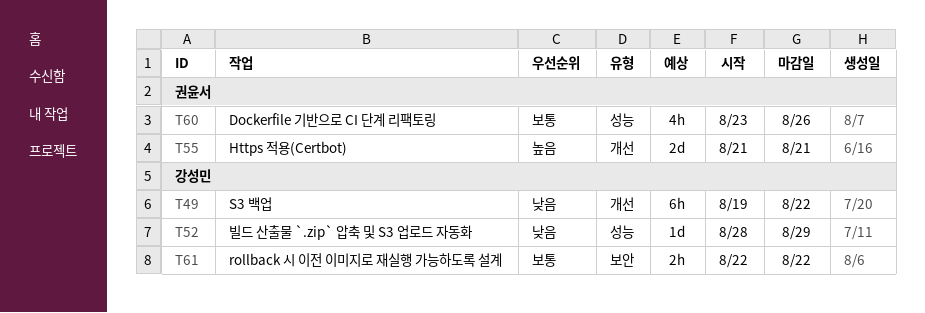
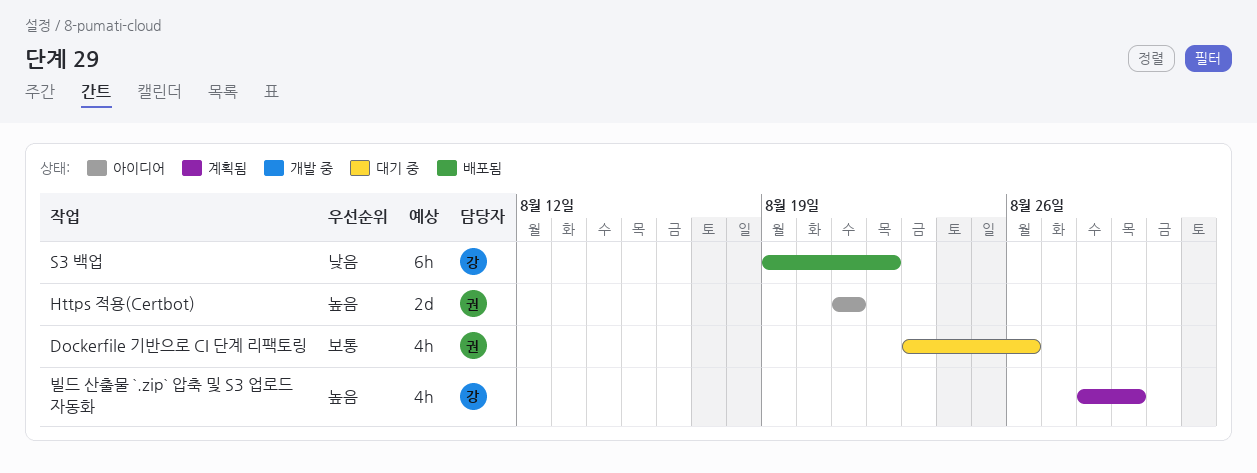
rollback 시 이전 이미지로 재실행 가능하도록 설계: present -> none
빌드 산출물 `.zip` 압축 및 S3 업로드 자동화, priority: 낮음 -> 높음
빌드 산출물 `.zip` 압축 및 S3 업로드 자동화, estimate: 1d -> 4h

